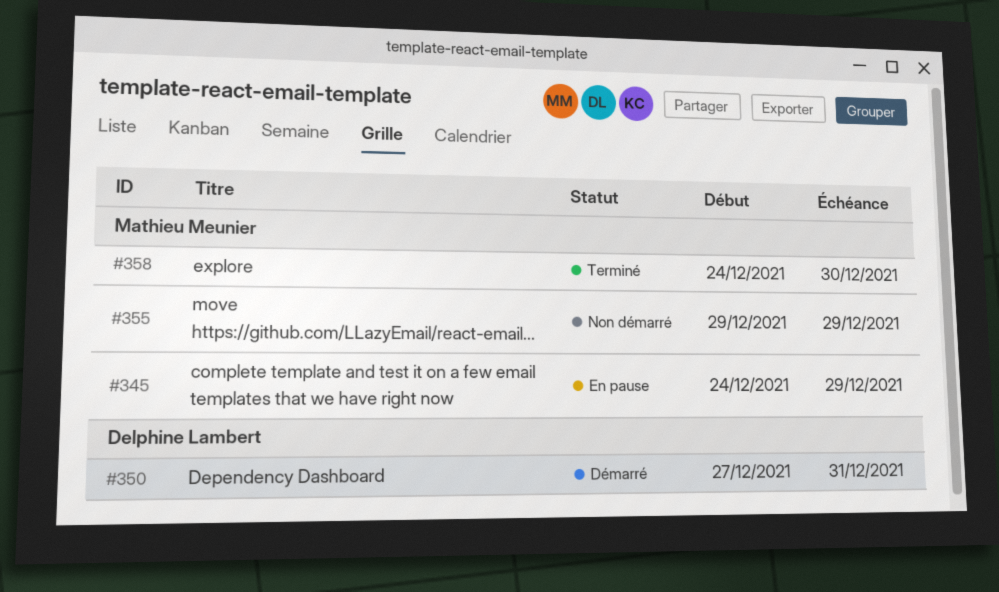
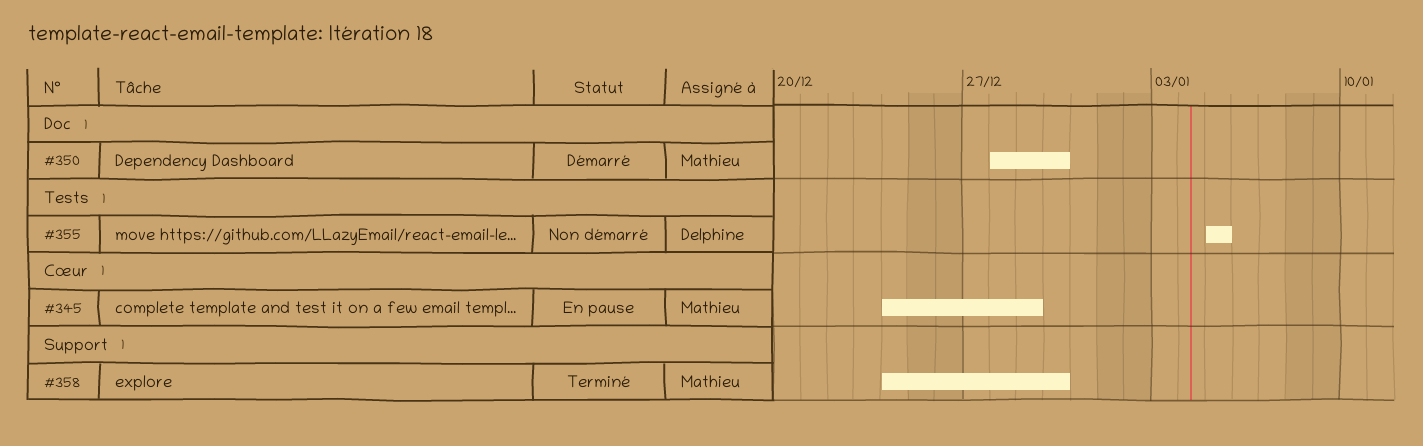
#350, owner: Delphine Lambert -> Mathieu Meunier
#350, start: Dec 27 -> Dec 28
#350, due: Dec 31 -> Dec 30
#355, owner: Mathieu Meunier -> Delphine Lambert
#355, start: Dec 29 -> Jan 5
#355, due: Dec 29 -> Jan 5

